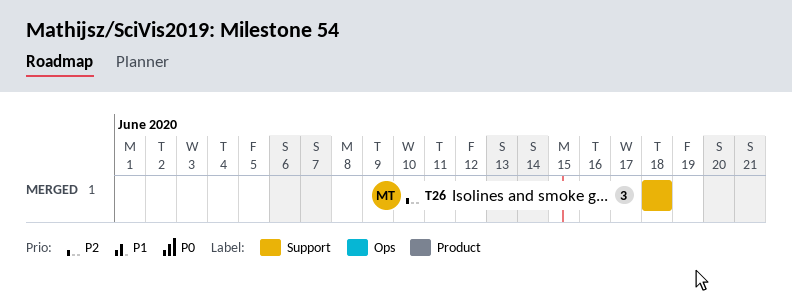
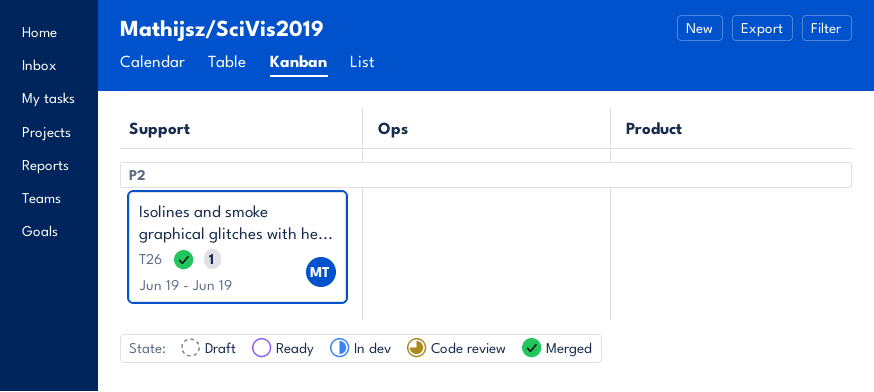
T26, estimate: 3 -> 1
T26, start: Jun 18 -> Jun 19
T26, due: Jun 18 -> Jun 19

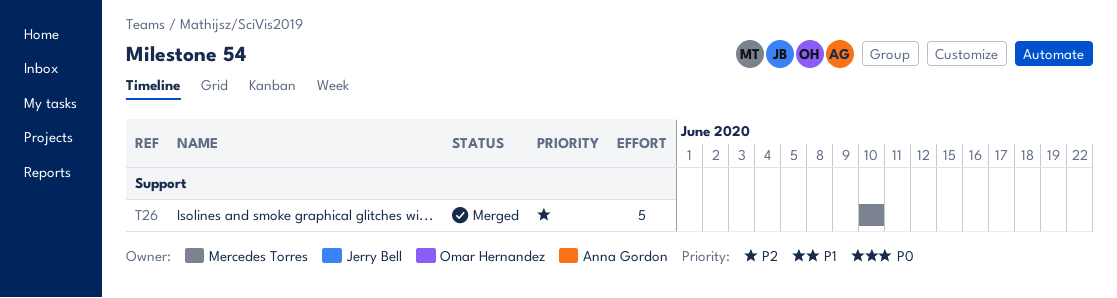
T26, estimate: 1 -> 5
T26, start: Jun 19 -> Jun 10
T26, due: Jun 19 -> Jun 10

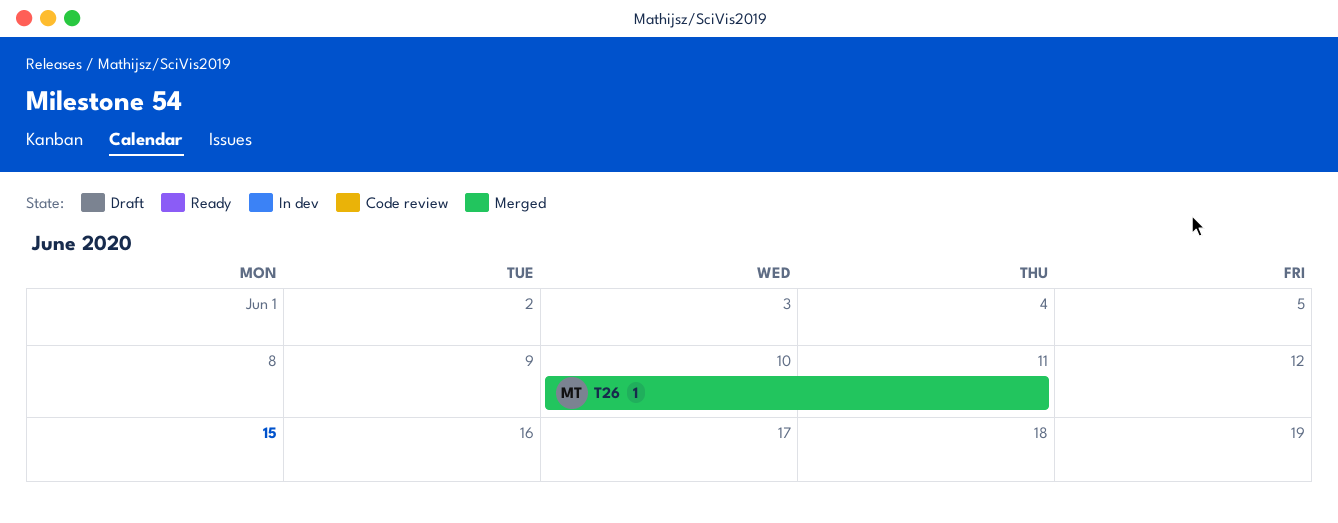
T26, estimate: 5 -> 1
T26, due: Jun 10 -> Jun 11

